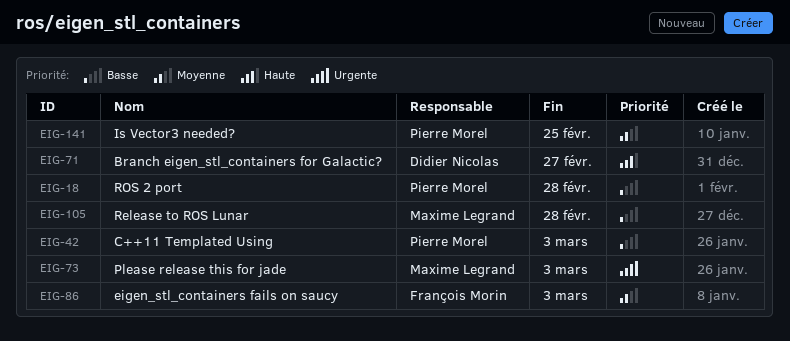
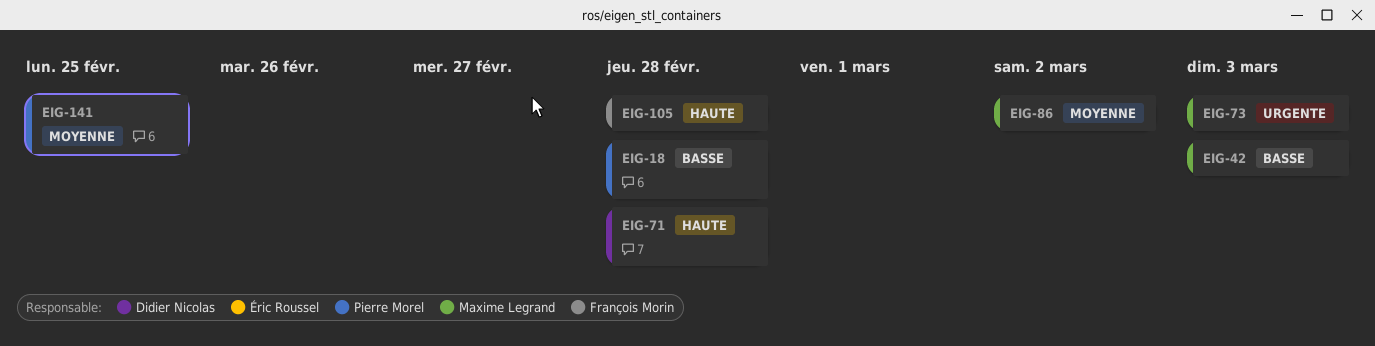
EIG-42, owner: Pierre Morel -> Maxime Legrand
EIG-71, due: Feb 27 -> Feb 28
EIG-86, owner: François Morin -> Maxime Legrand
EIG-86, due: Mar 3 -> Mar 2
EIG-105, owner: Maxime Legrand -> François Morin
EIG-105, priority: Basse -> Haute

